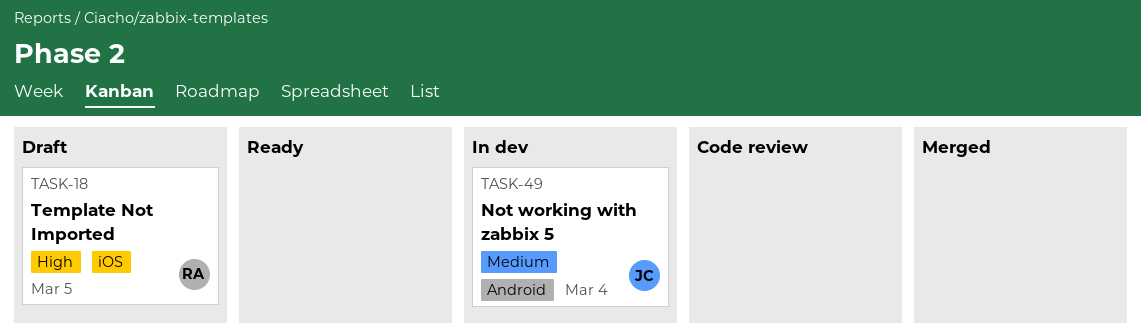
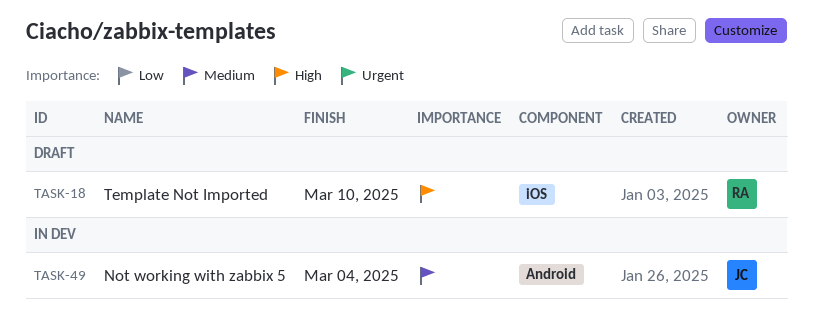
TASK-18, due: Mar 5 -> Mar 10

